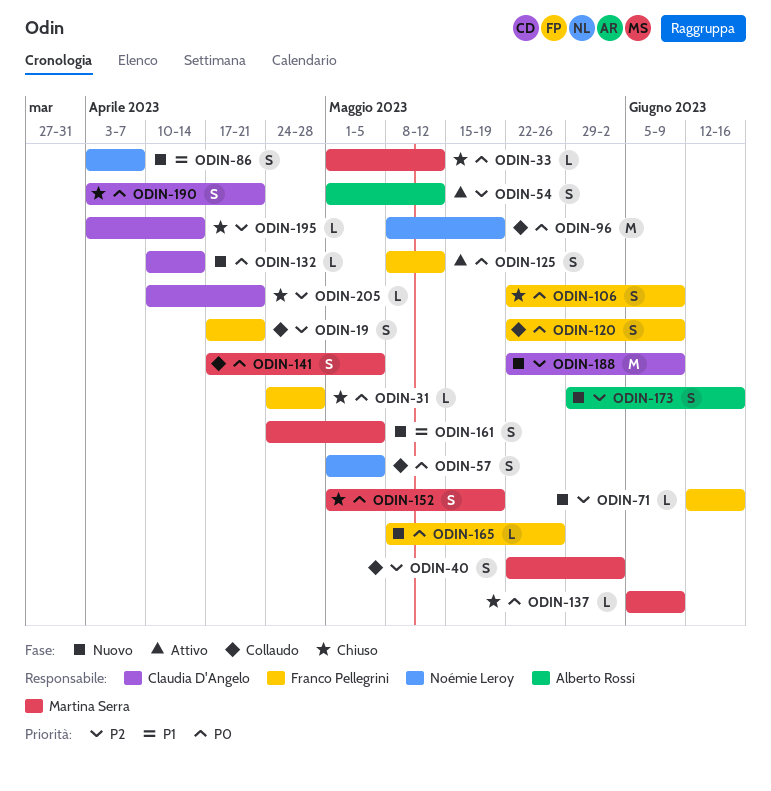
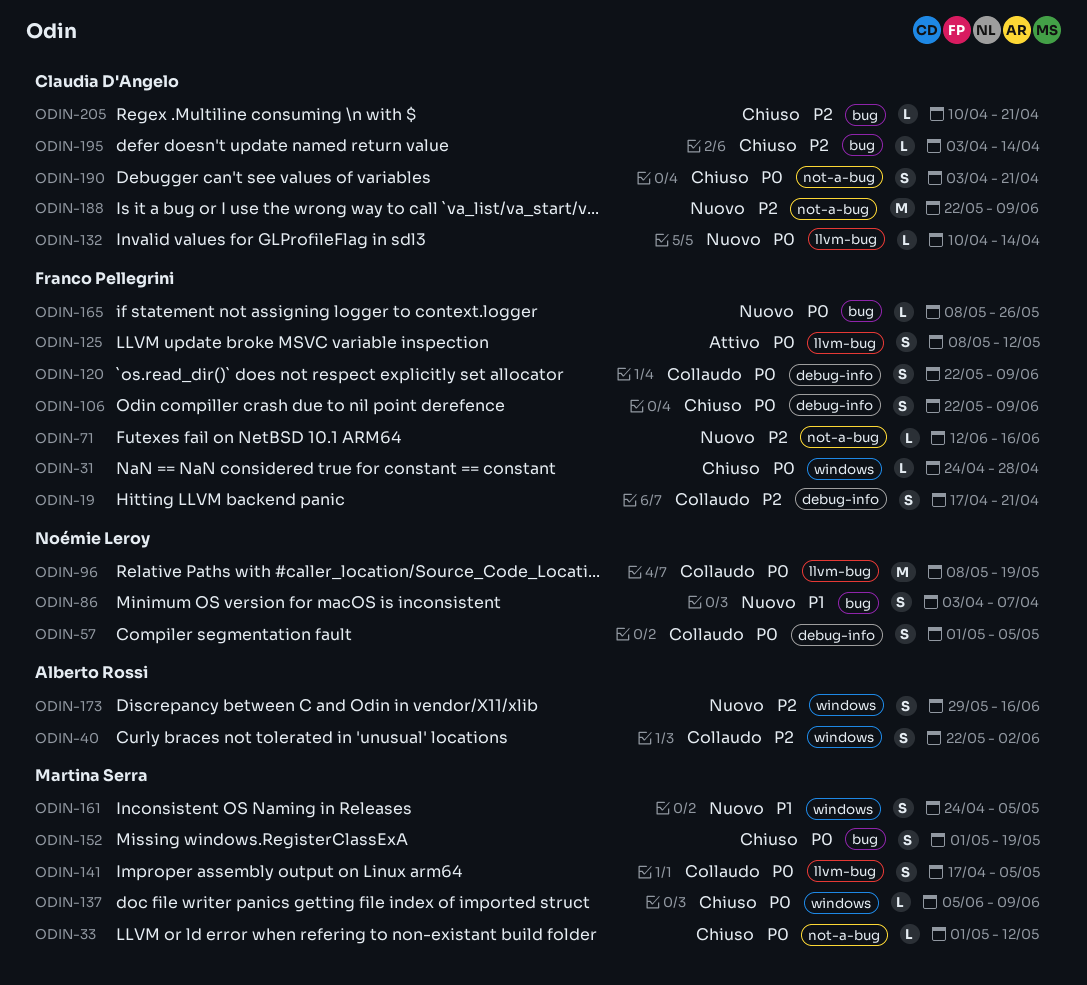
ODIN-40, owner: Martina Serra -> Alberto Rossi
ODIN-54: present -> none

